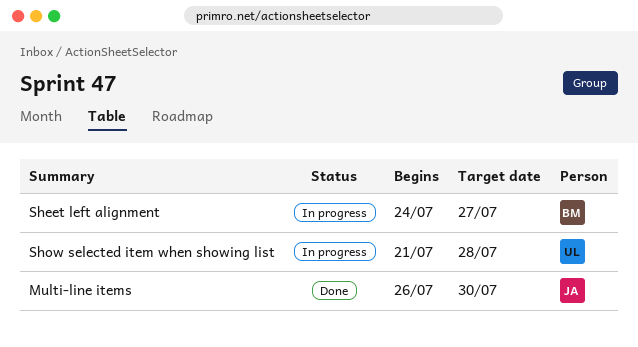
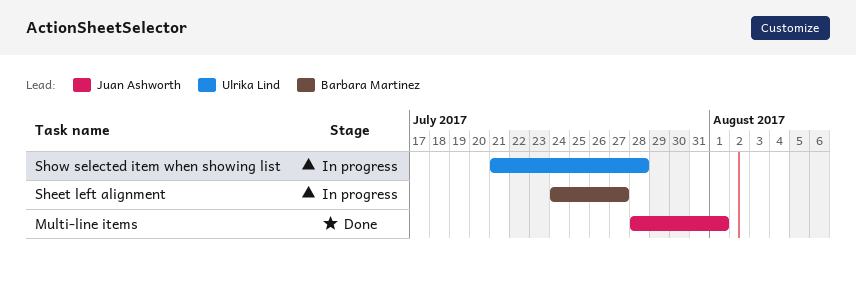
Multi-line items, start: Jul 26 -> Jul 28
Multi-line items, due: Jul 30 -> Aug 1

